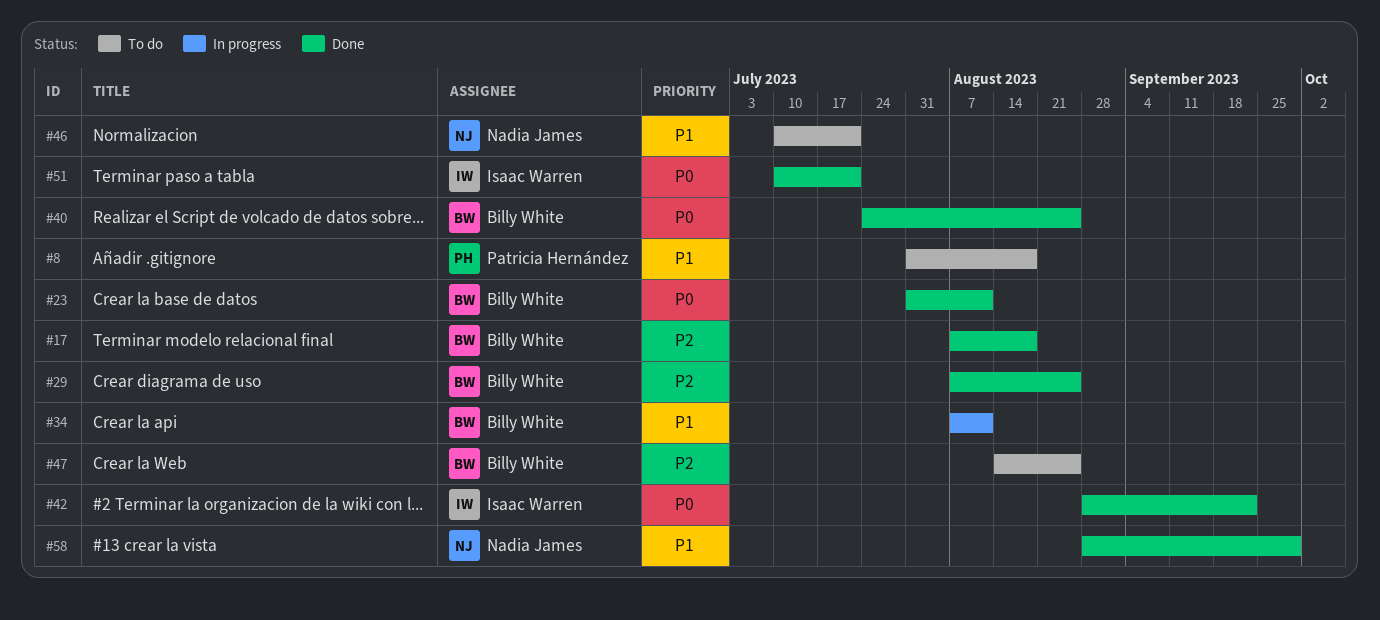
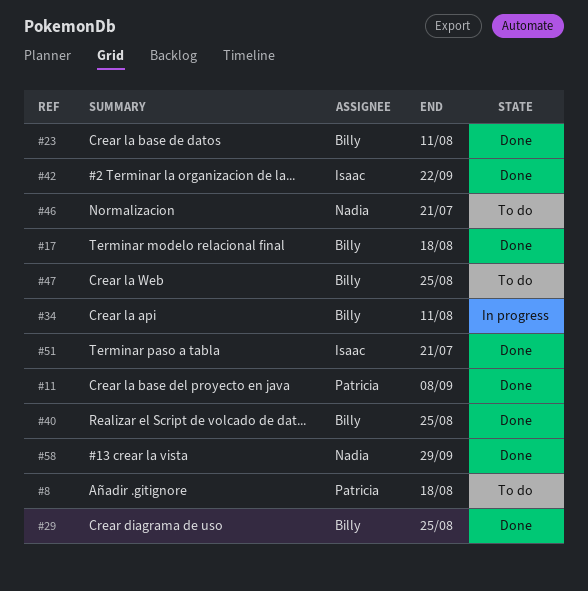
#11: none -> present

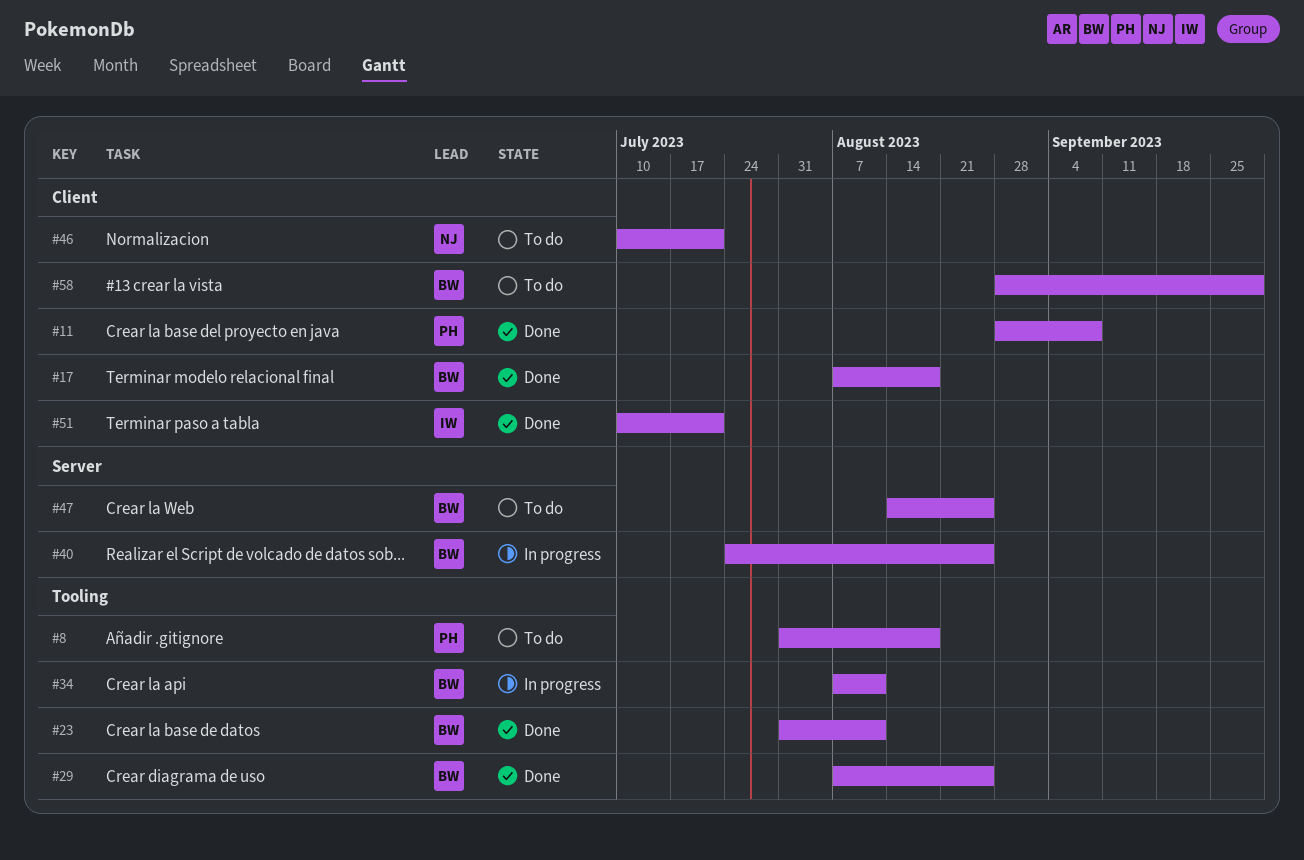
#40, status: Done -> In progress
#42: present -> none
#58, status: Done -> To do
#58, owner: Nadia -> Billy

